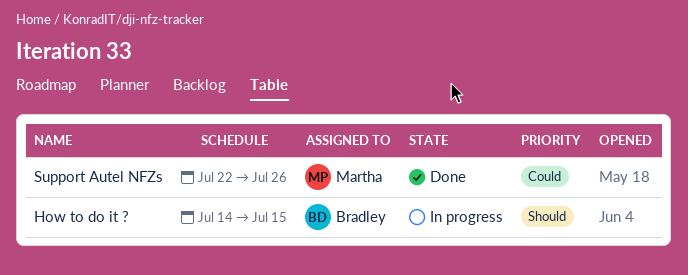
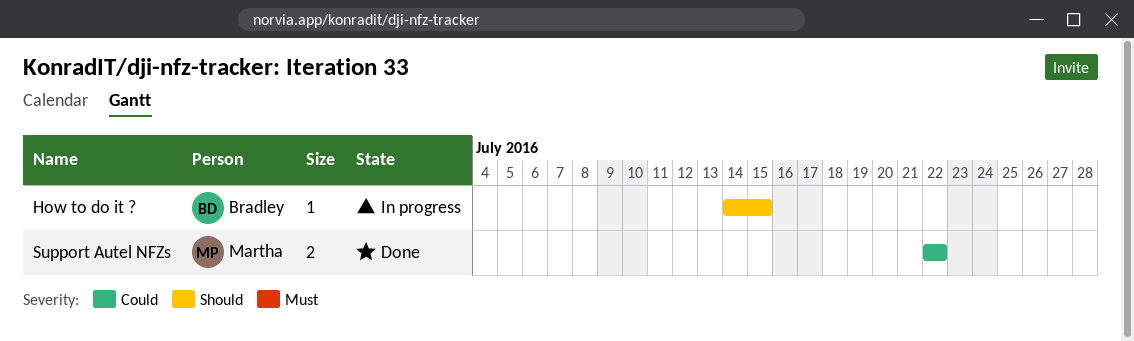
Support Autel NFZs, due: Jul 26 -> Jul 22

